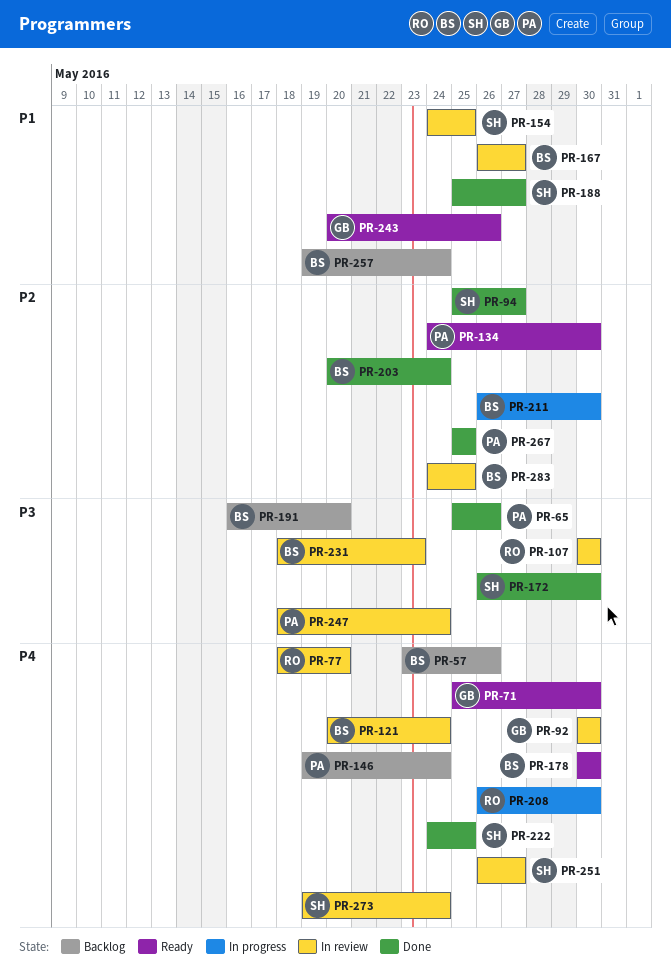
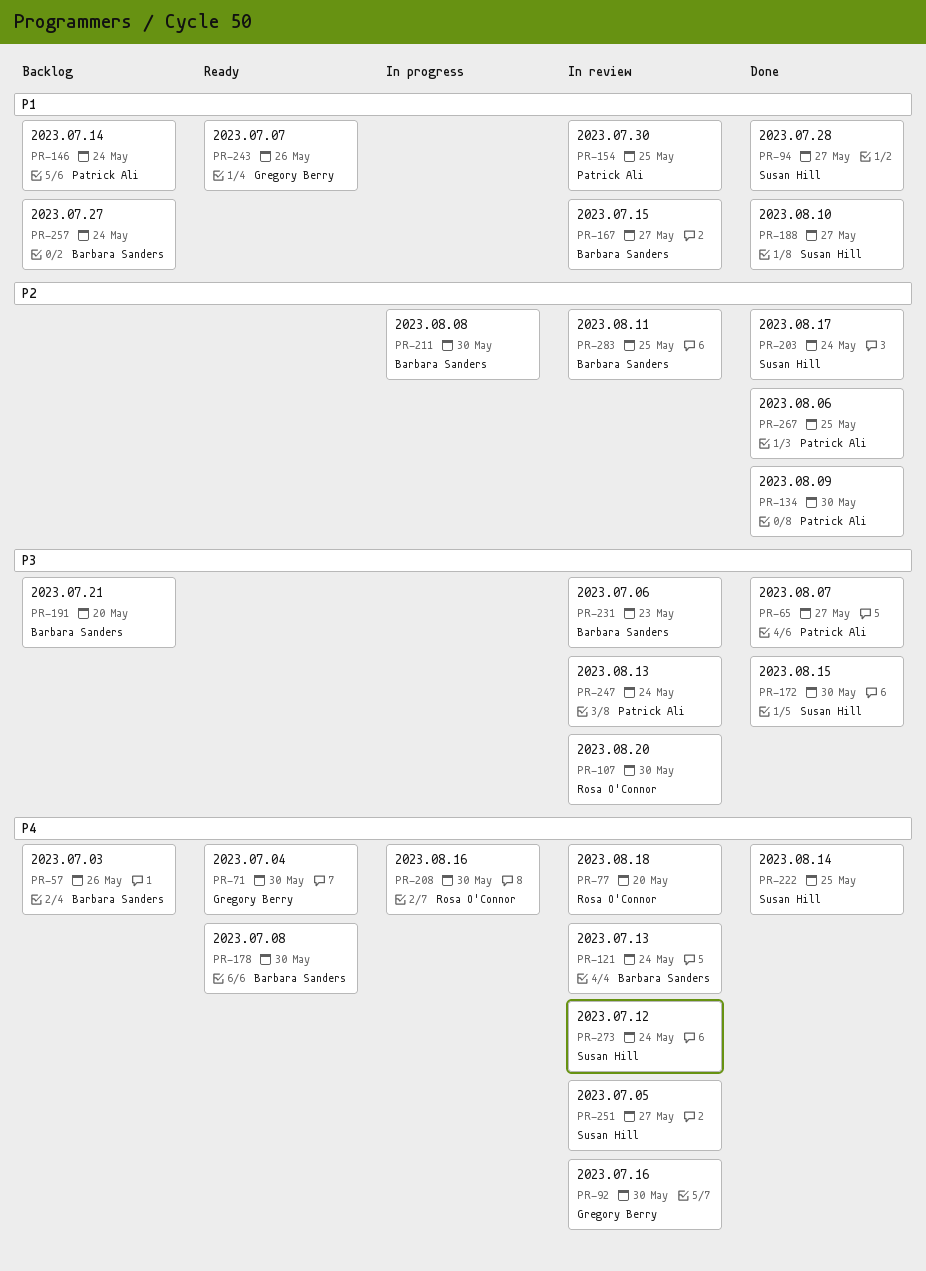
PR-65, due: May 26 -> May 27
PR-94, priority: P2 -> P1
PR-134, status: Ready -> Done
PR-146, priority: P4 -> P1
PR-154, owner: Susan Hill -> Patrick Ali
PR-203, owner: Barbara Sanders -> Susan Hill

